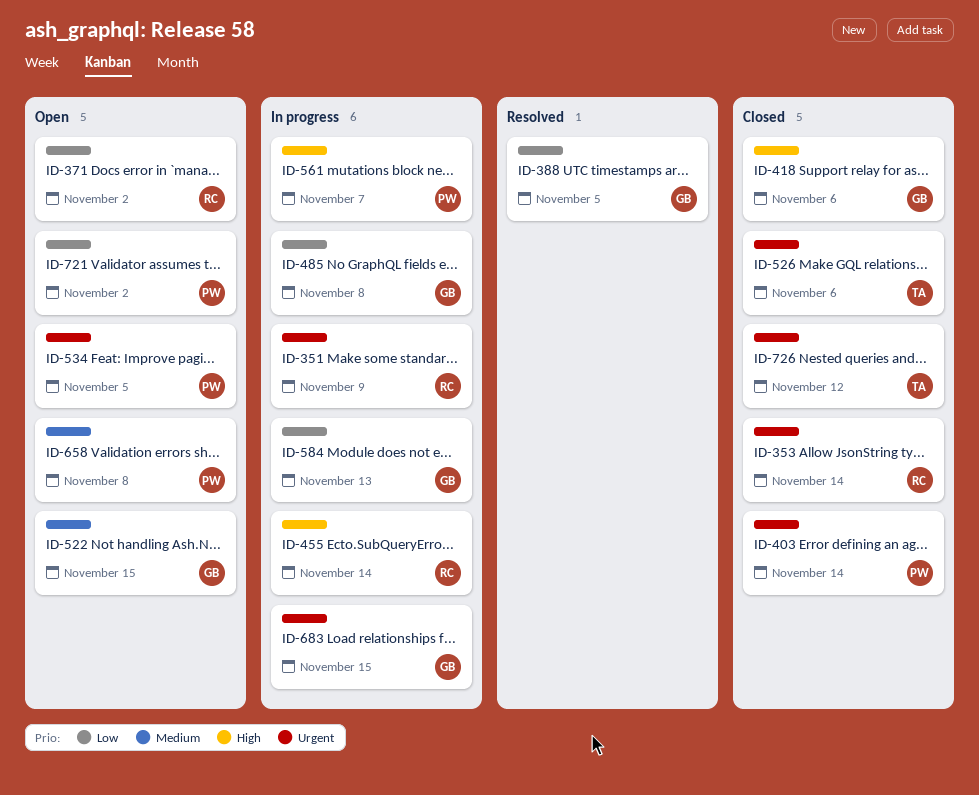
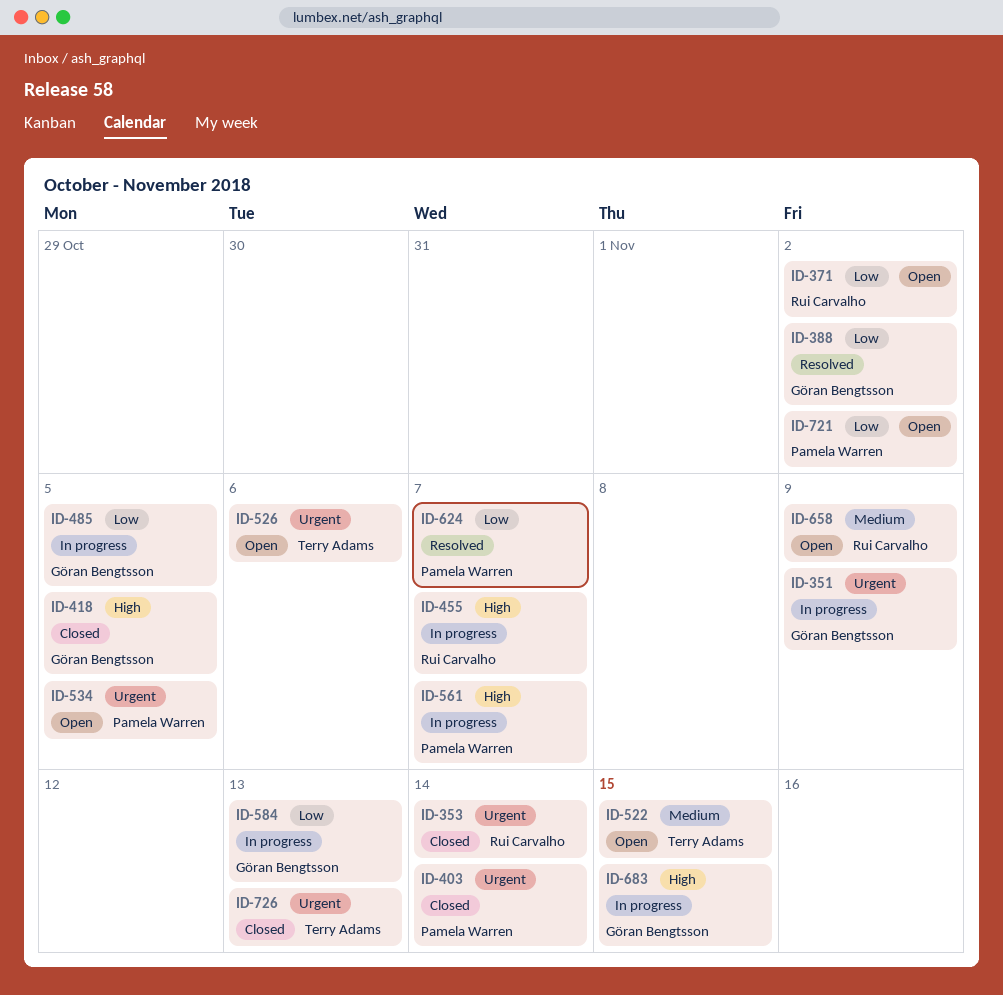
ID-351, owner: Rui Carvalho -> Göran Bengtsson
ID-388, due: Nov 5 -> Nov 2
ID-418, due: Nov 6 -> Nov 5
ID-455, due: Nov 14 -> Nov 7
ID-485, due: Nov 8 -> Nov 5
ID-522, owner: Göran Bengtsson -> Terry Adams
ID-526, status: Closed -> Open
ID-624: none -> present
ID-658, owner: Pamela Warren -> Rui Carvalho
ID-658, due: Nov 8 -> Nov 9
ID-683, priority: Urgent -> High
ID-726, due: Nov 12 -> Nov 13

